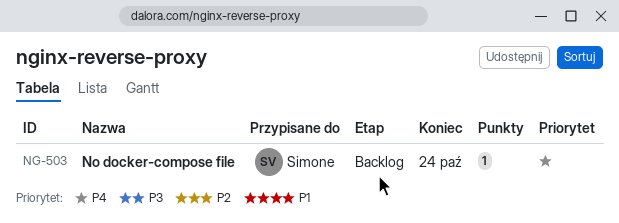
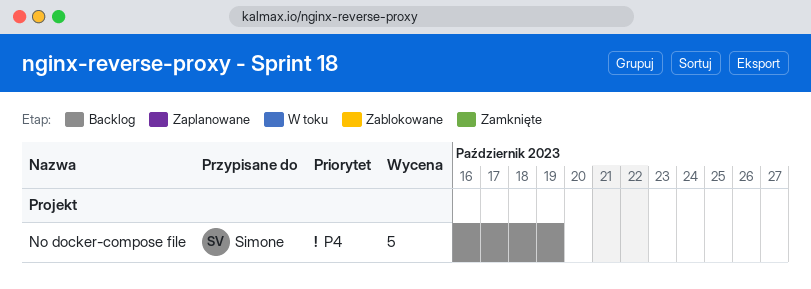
No docker-compose file, estimate: 1 -> 5
No docker-compose file, due: Oct 24 -> Oct 19

